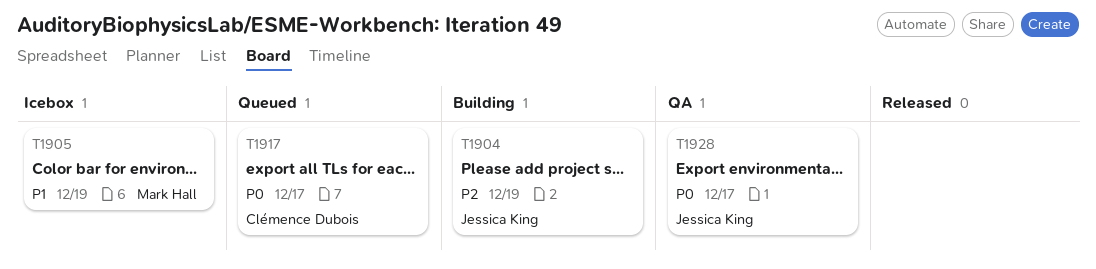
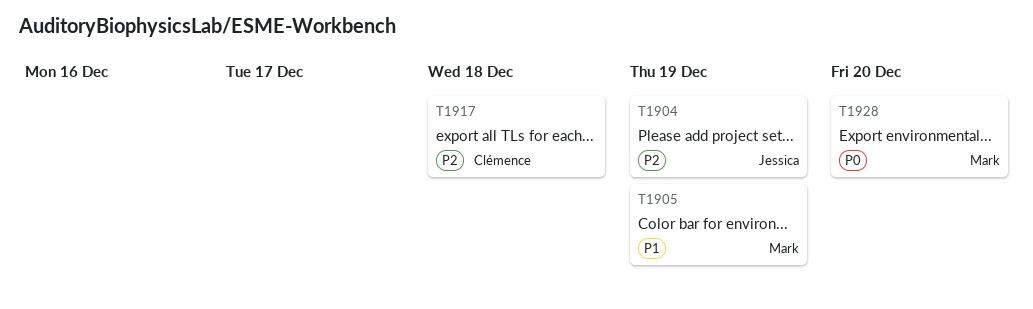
T1917, priority: P0 -> P2
T1917, due: Dec 17 -> Dec 18
T1928, owner: Jessica King -> Mark Hall
T1928, due: Dec 17 -> Dec 20

